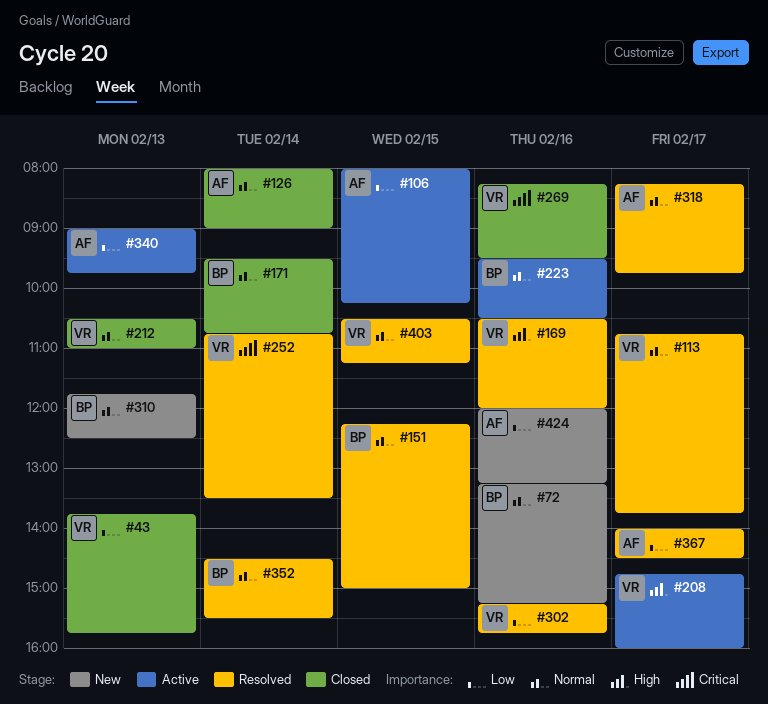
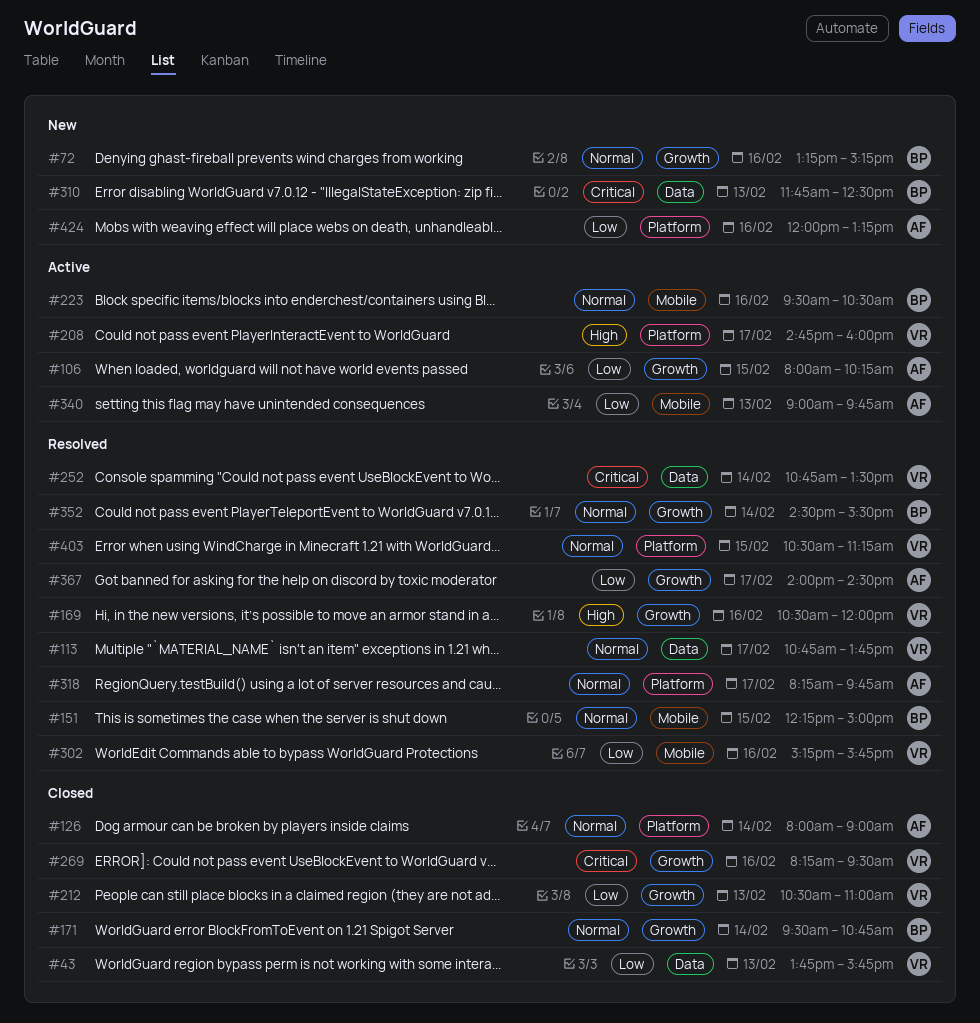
#212, priority: Normal -> Low
#310, priority: Normal -> Critical

